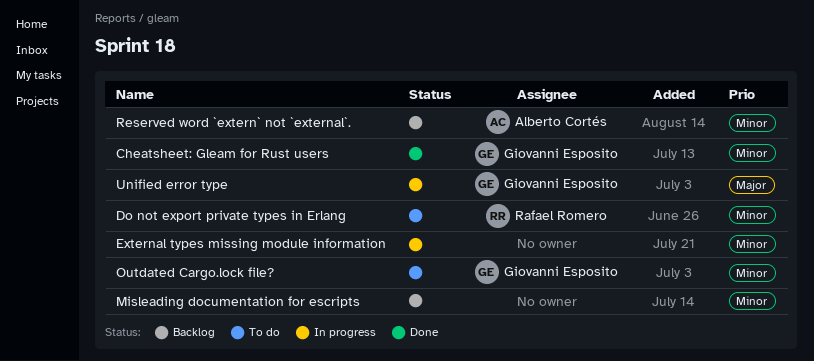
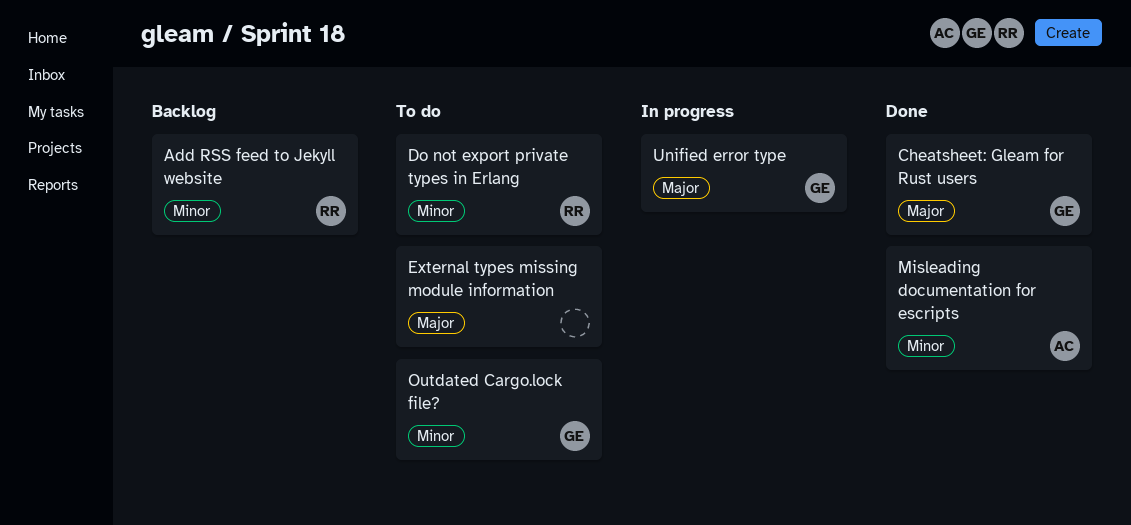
Add RSS feed to Jekyll website: none -> present
Cheatsheet: Gleam for Rust users, priority: Minor -> Major
External types missing module information, status: In progress -> To do
External types missing module information, priority: Minor -> Major
Misleading documentation for escripts, status: Backlog -> Done
Misleading documentation for escripts, owner: none -> Alberto Cortés
Reserved word `extern` not `external`.: present -> none

